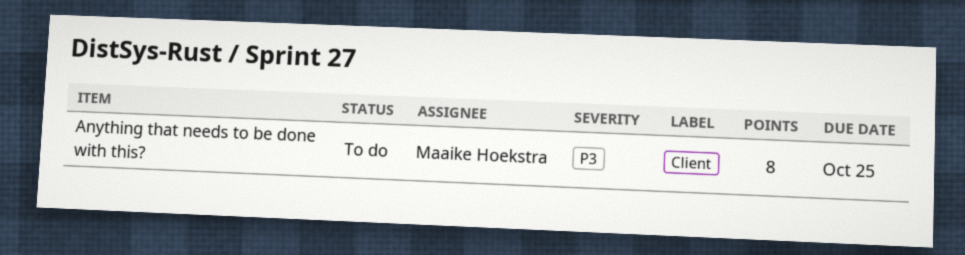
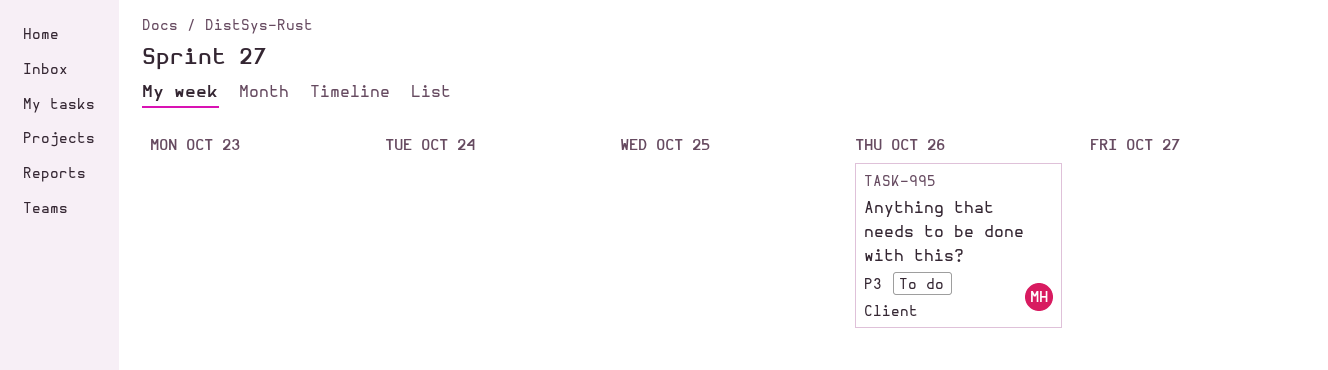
Anything that needs to be done with this?, due: Oct 25 -> Oct 26

